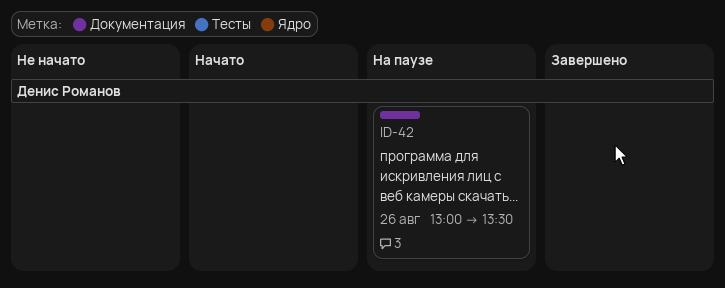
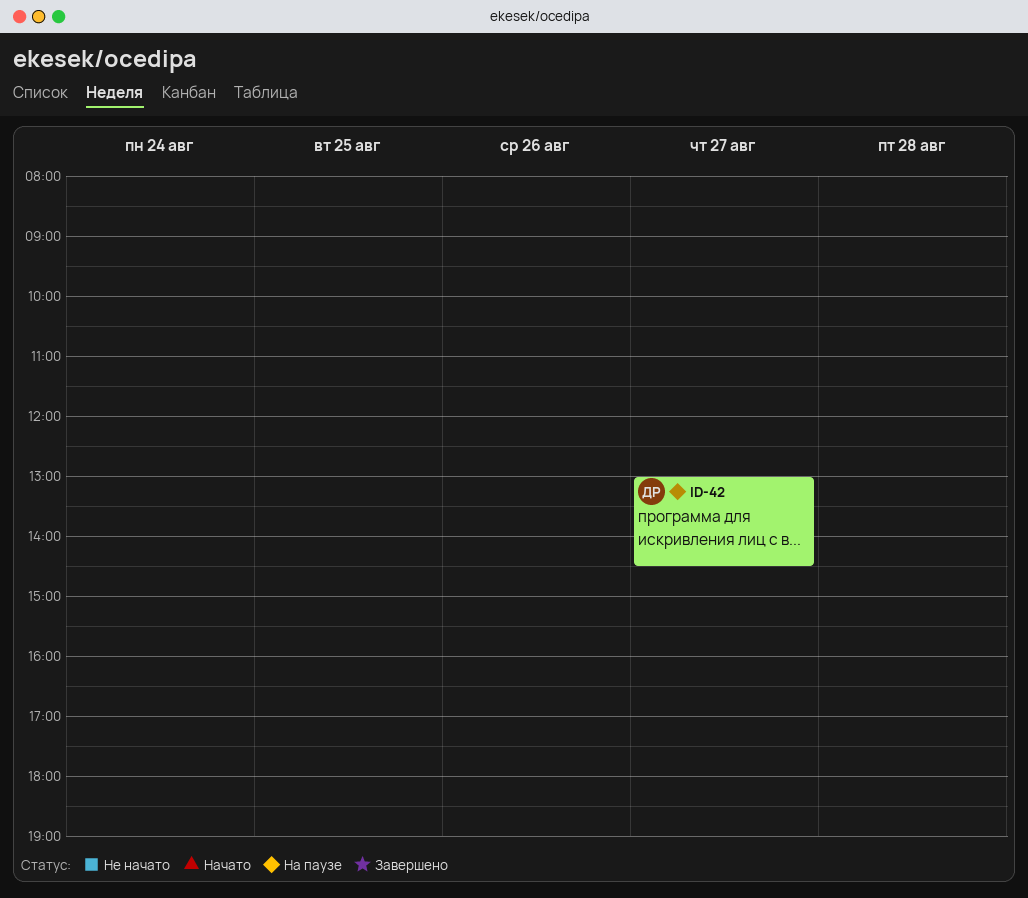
ID-42, day: Aug 26 -> Aug 27
ID-42, ends: 13:30 -> 14:30

